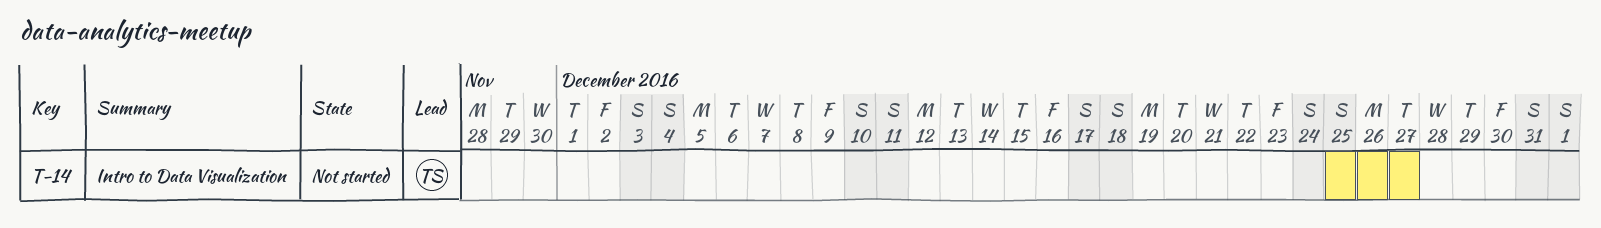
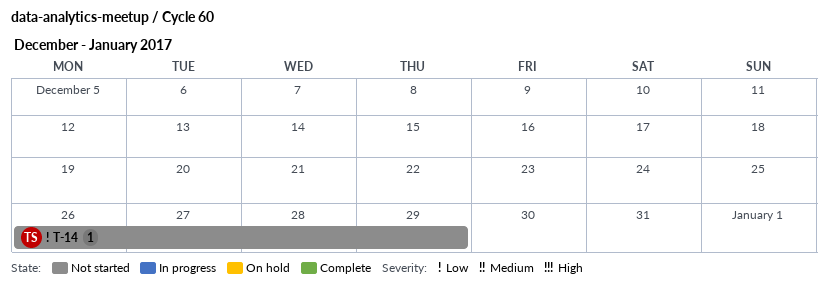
T-14, start: Dec 25 -> Dec 26
T-14, due: Dec 27 -> Dec 29

